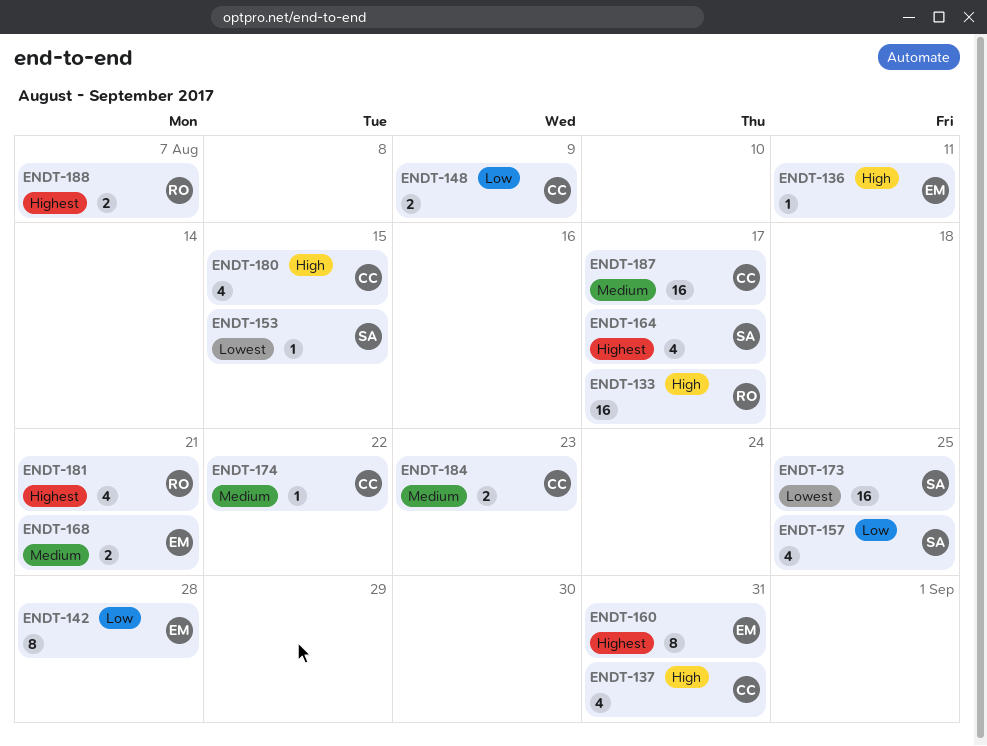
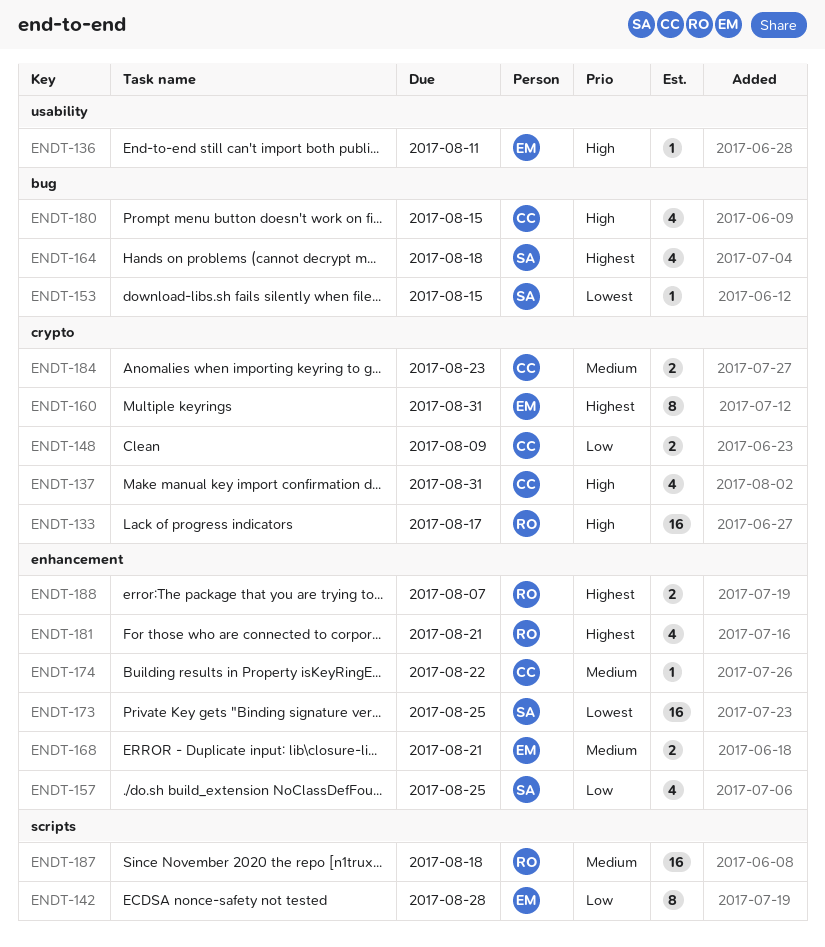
ENDT-164, due: Aug 17 -> Aug 18
ENDT-187, owner: CC -> RO
ENDT-187, due: Aug 17 -> Aug 18

